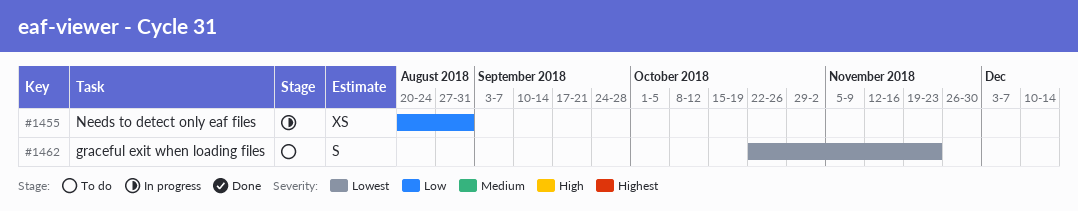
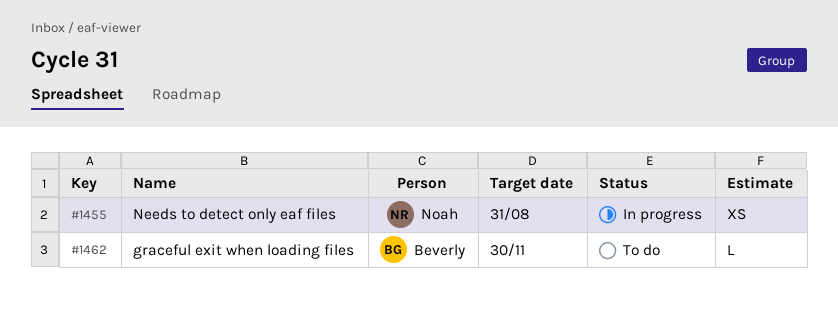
#1462, estimate: S -> L
#1462, due: Nov 23 -> Nov 30

